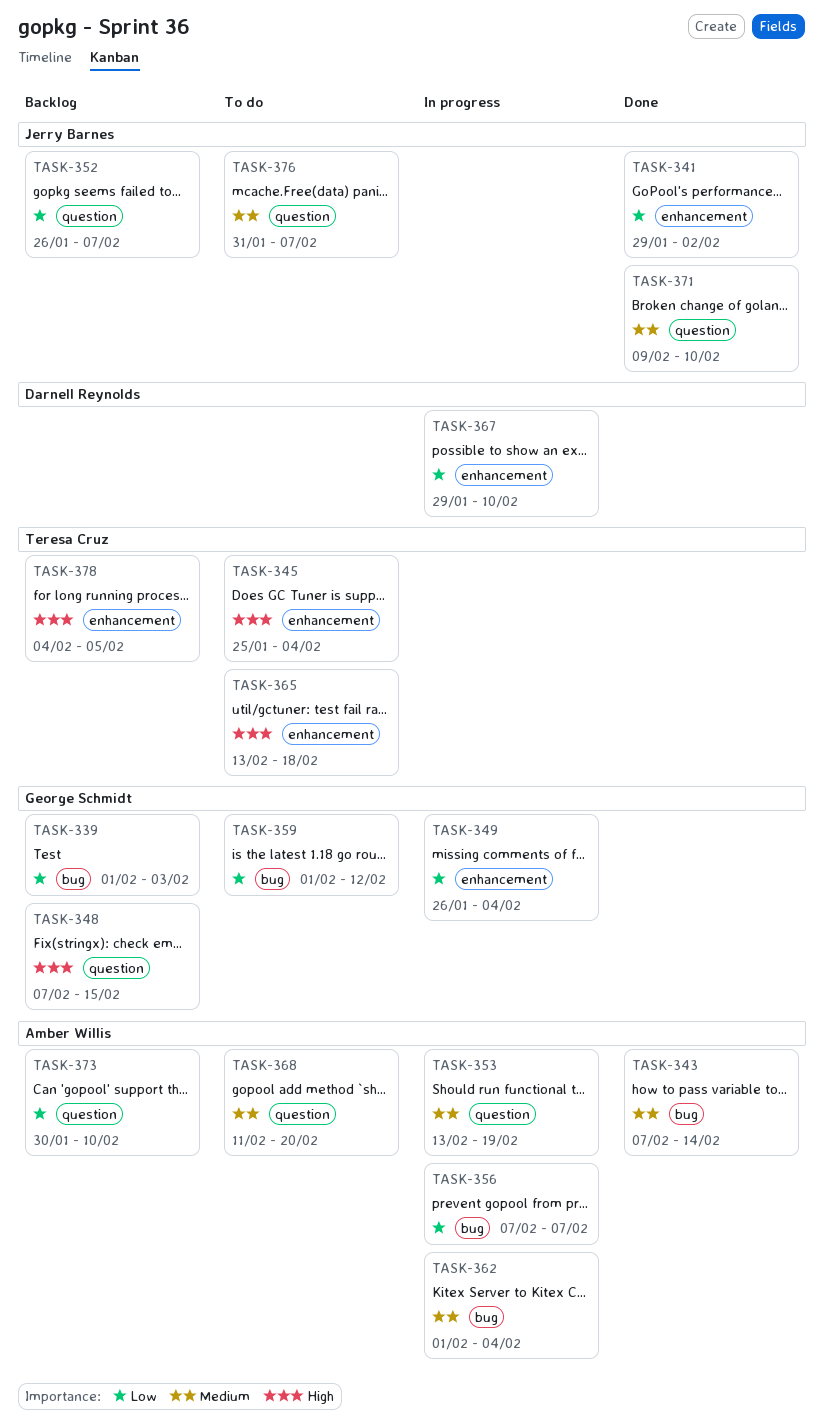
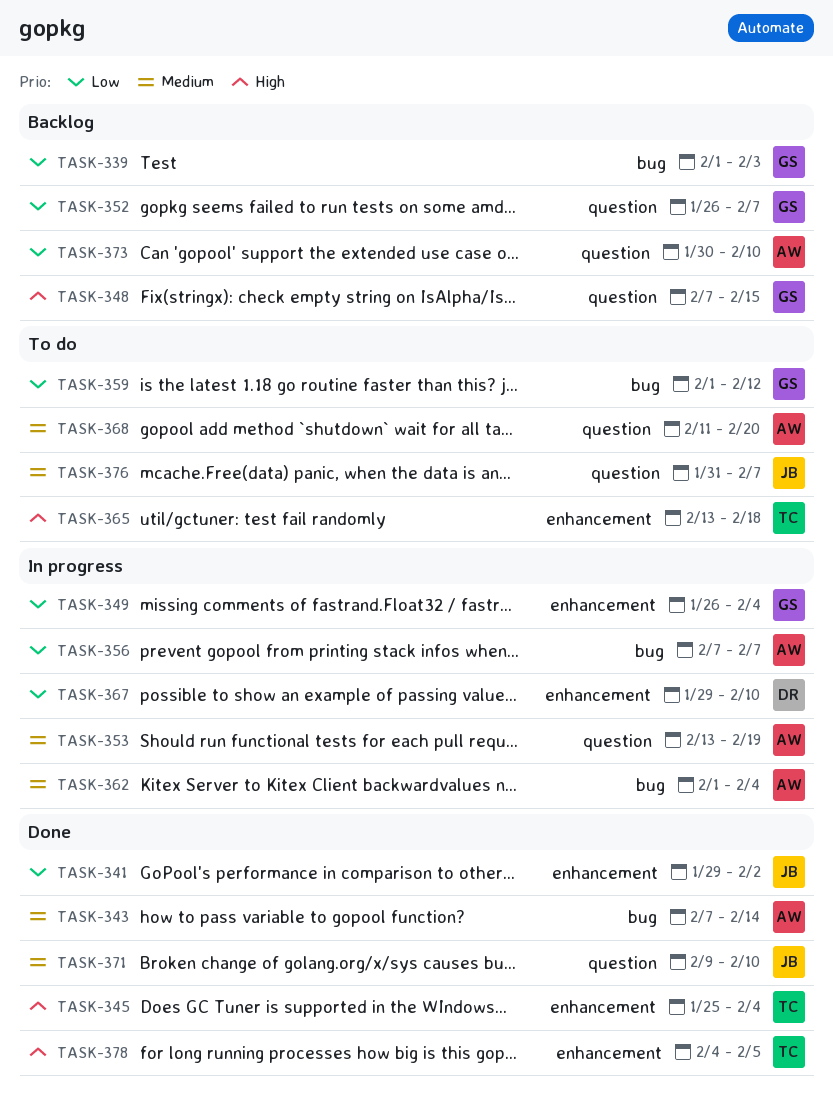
TASK-345, status: To do -> Done
TASK-352, owner: Jerry Barnes -> George Schmidt
TASK-378, status: Backlog -> Done

